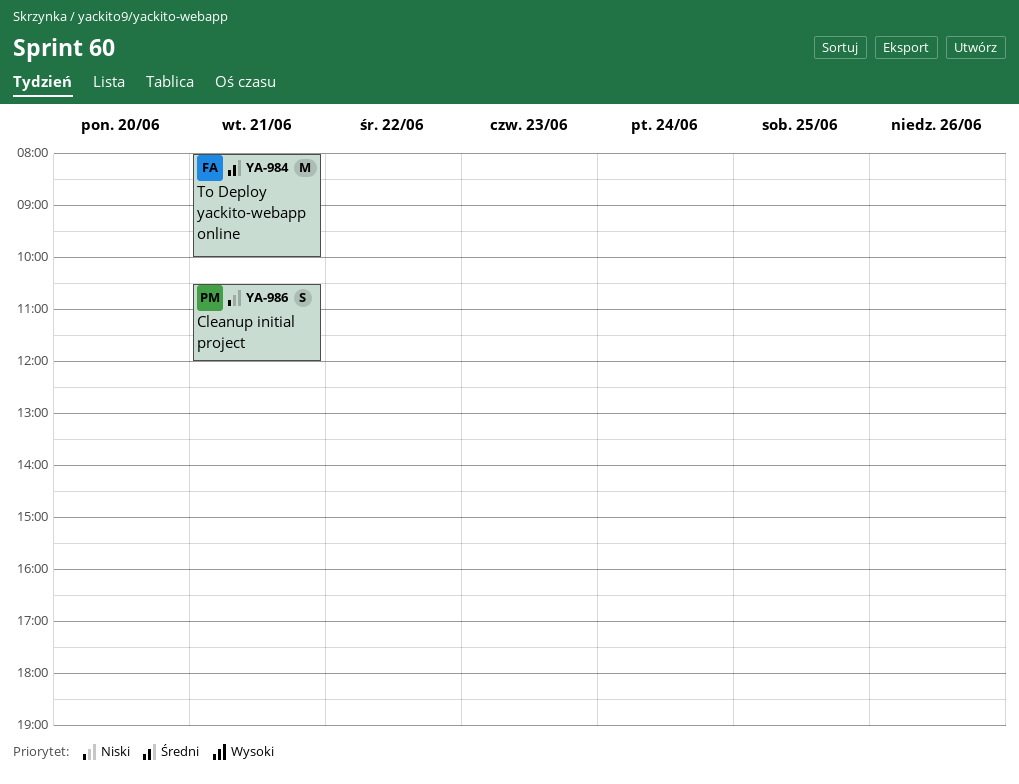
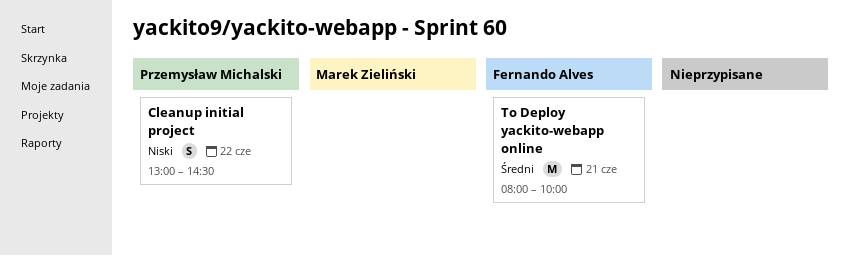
Cleanup initial project, day: Jun 21 -> Jun 22
Cleanup initial project, begins: 10:30 -> 13:00
Cleanup initial project, ends: 12:00 -> 14:30

